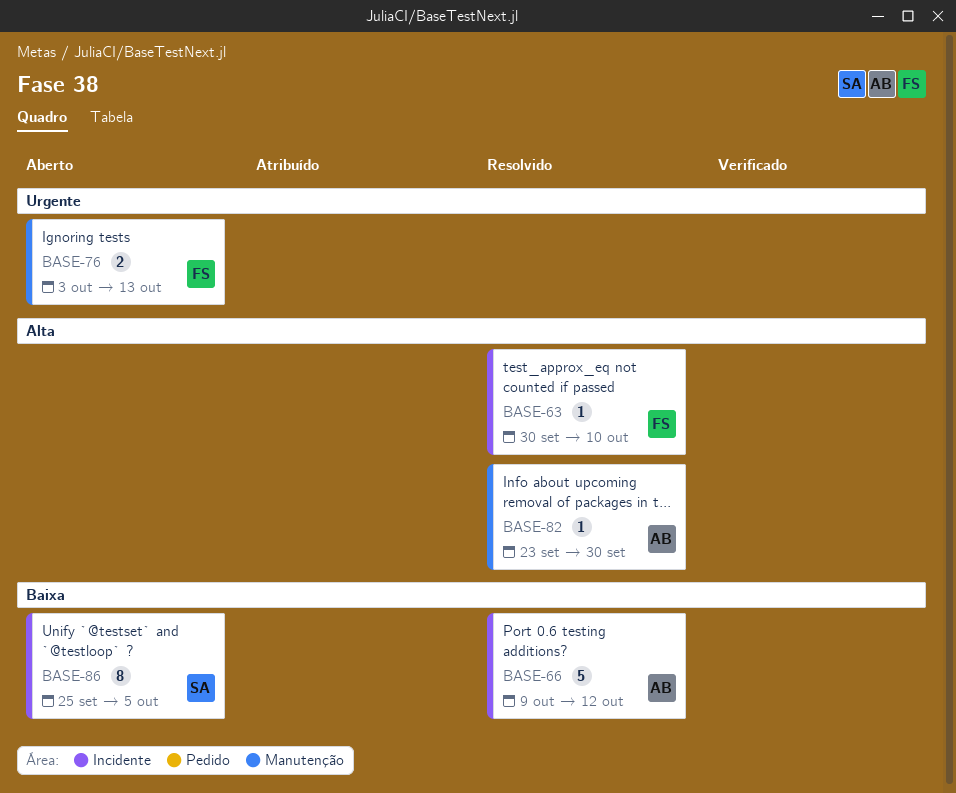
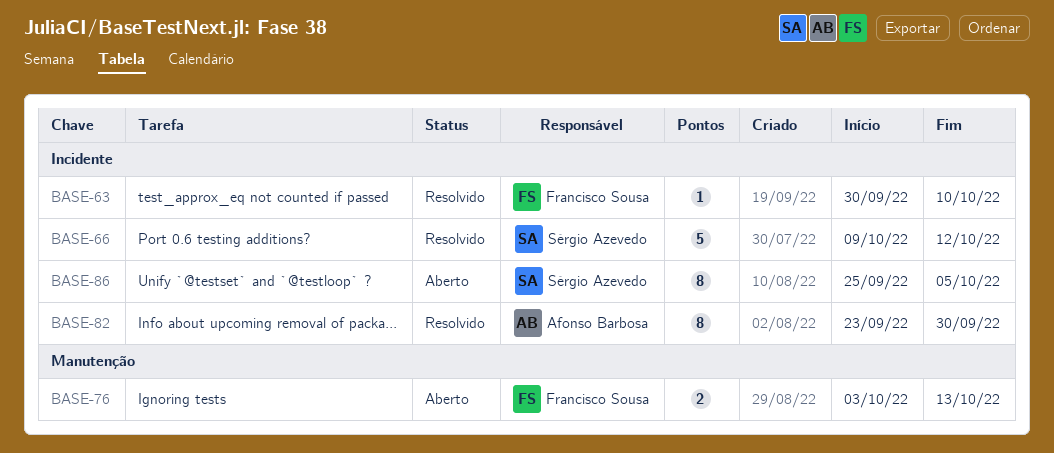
BASE-66, owner: Afonso Barbosa -> Sérgio Azevedo
BASE-82, label: Manutenção -> Incidente
BASE-82, estimate: 1 -> 8

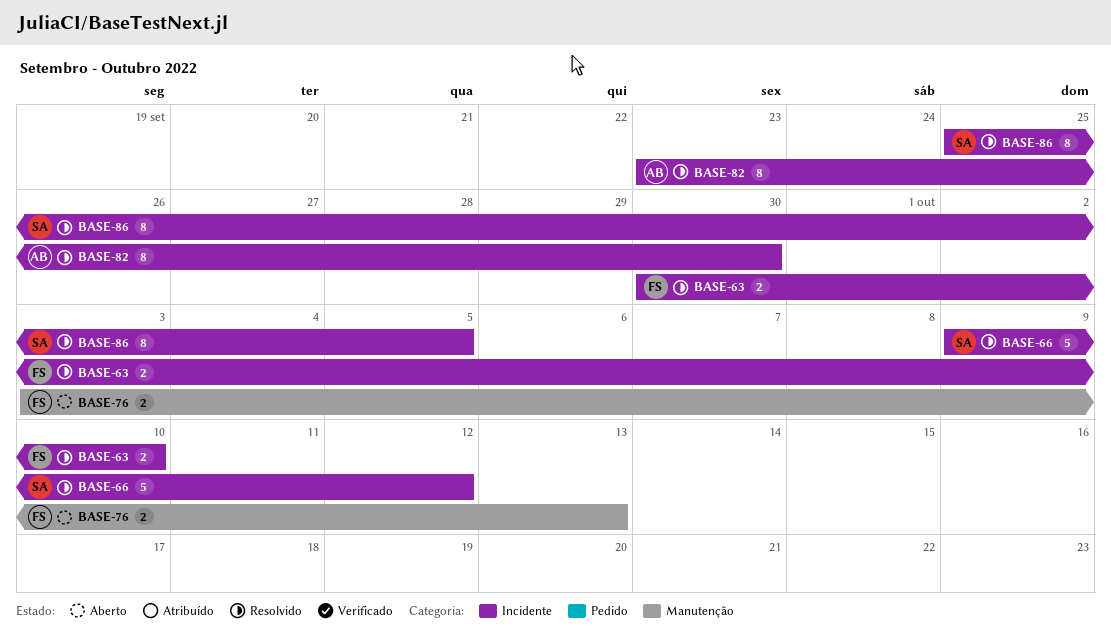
BASE-63, estimate: 1 -> 2
BASE-86, status: Aberto -> Resolvido

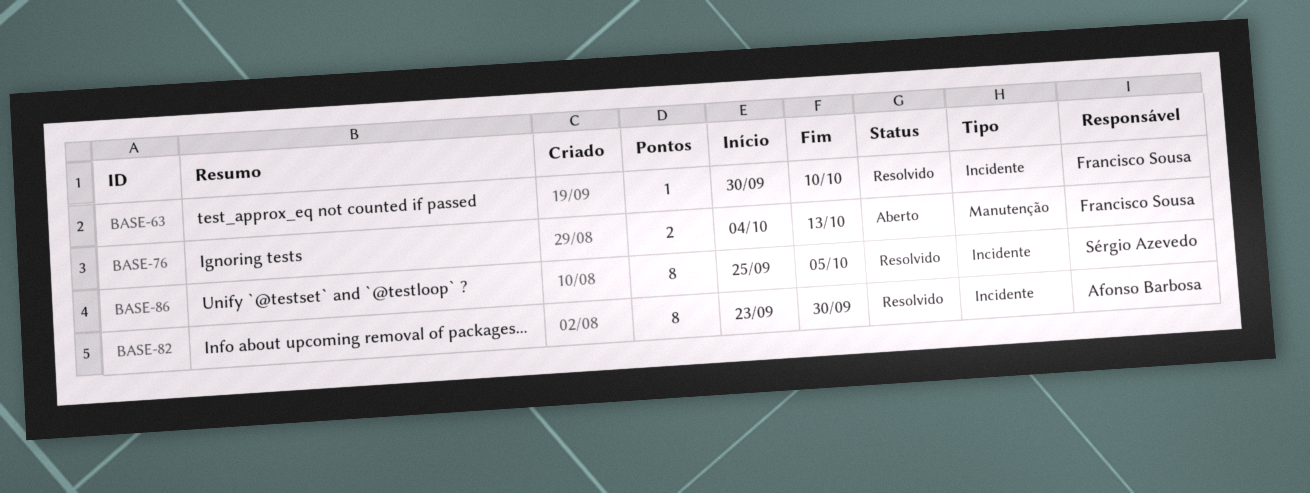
BASE-63, estimate: 2 -> 1
BASE-66: present -> none
BASE-76, start: Oct 3 -> Oct 4

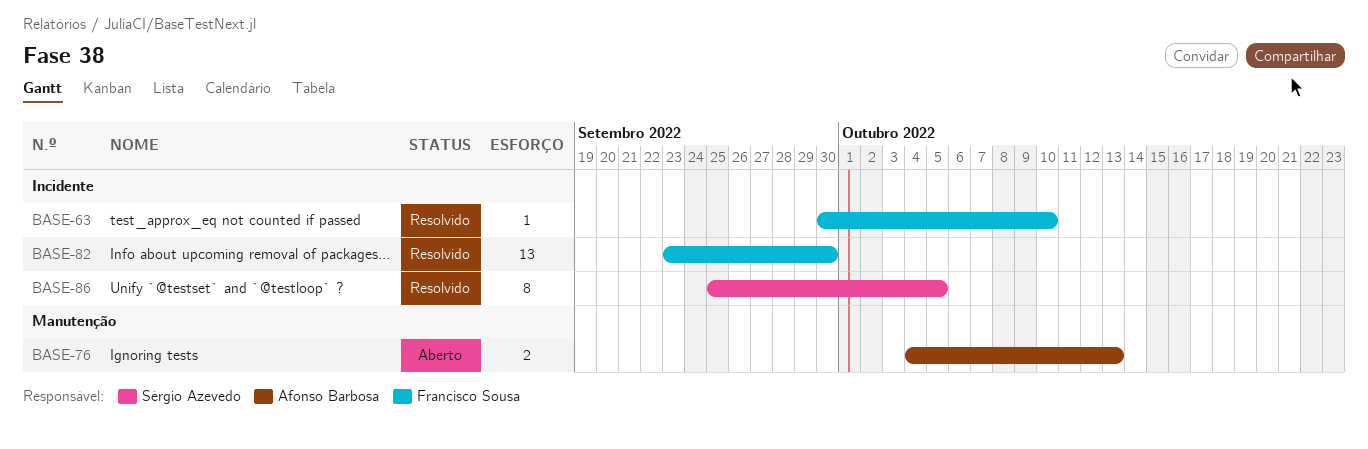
BASE-76, owner: Francisco Sousa -> Afonso Barbosa
BASE-82, owner: Afonso Barbosa -> Francisco Sousa
BASE-82, estimate: 8 -> 13

